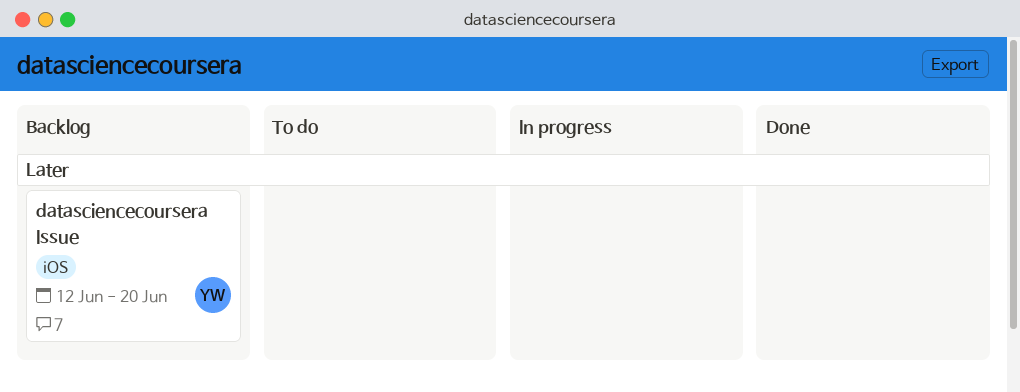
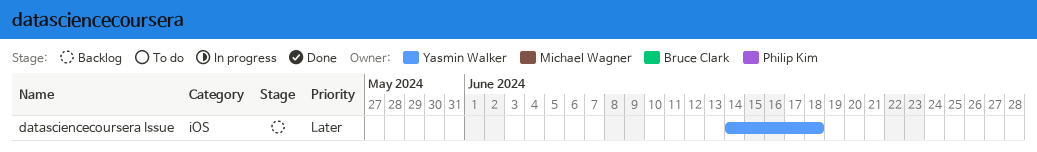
datasciencecoursera Issue, start: Jun 12 -> Jun 14
datasciencecoursera Issue, due: Jun 20 -> Jun 18

